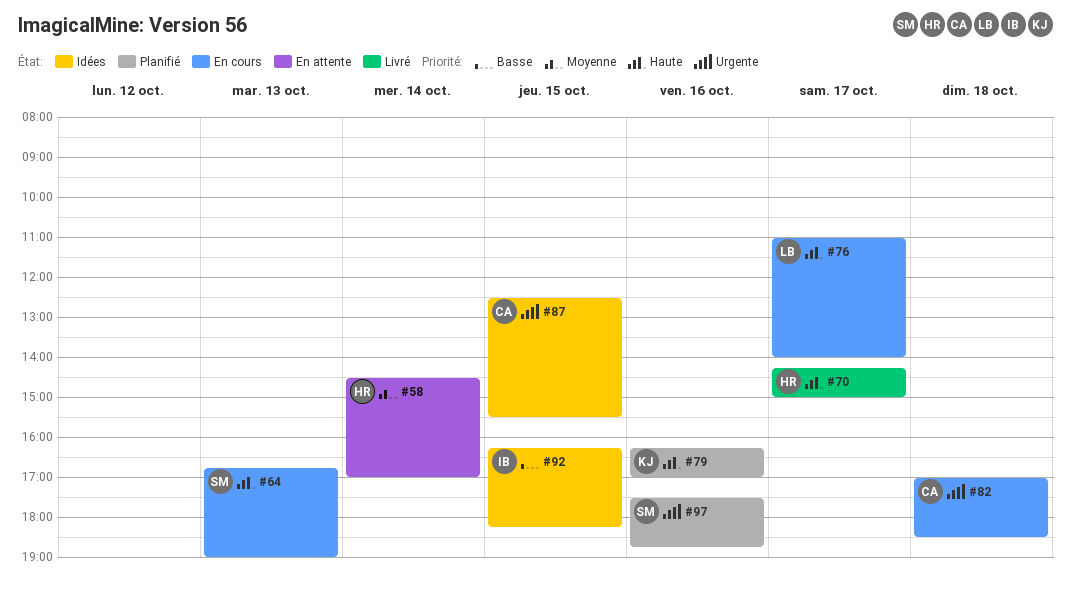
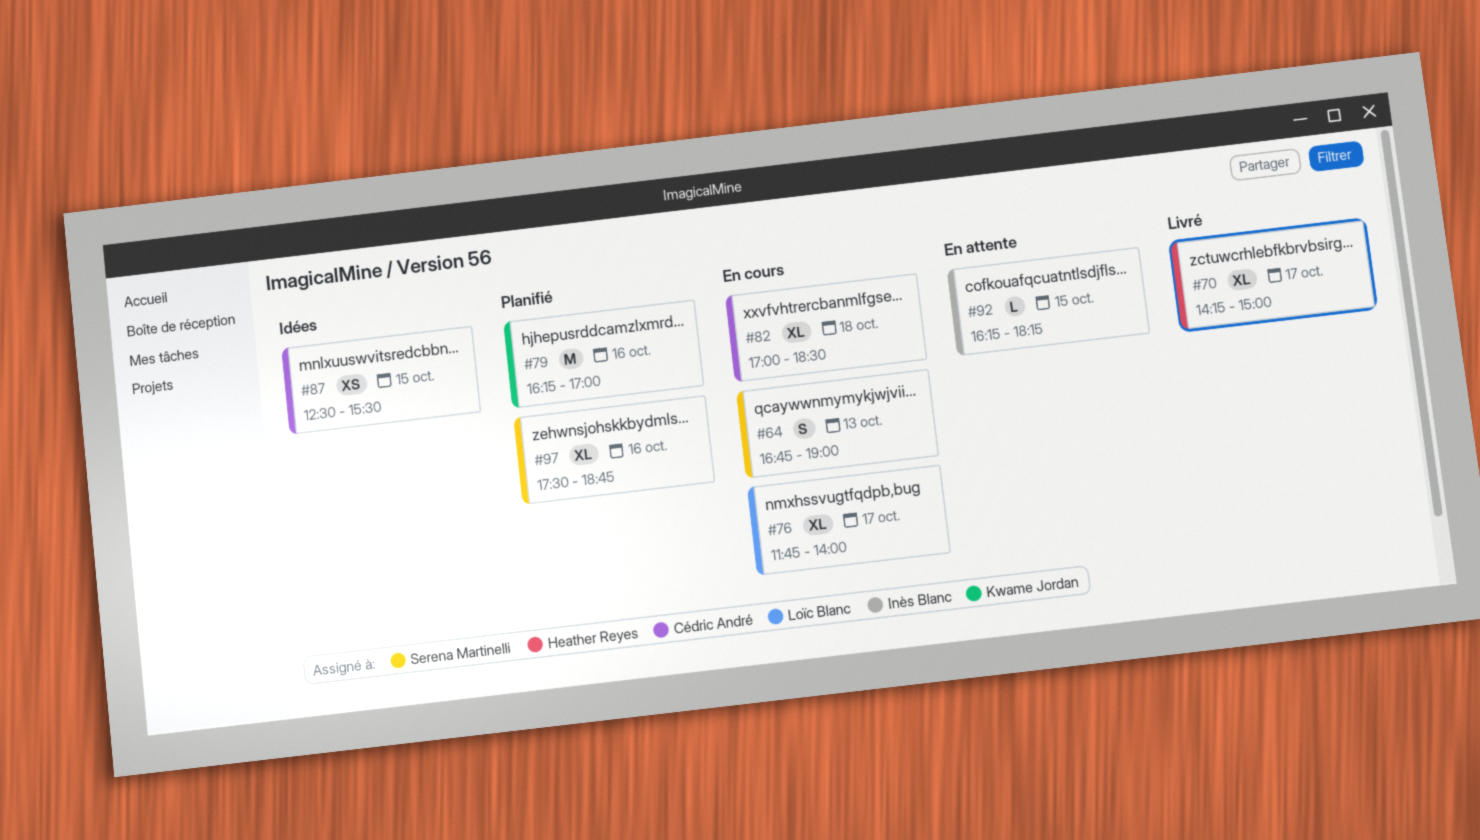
#58: present -> none
#76, begins: 11:00 -> 11:45
#92, status: Idées -> En attente

